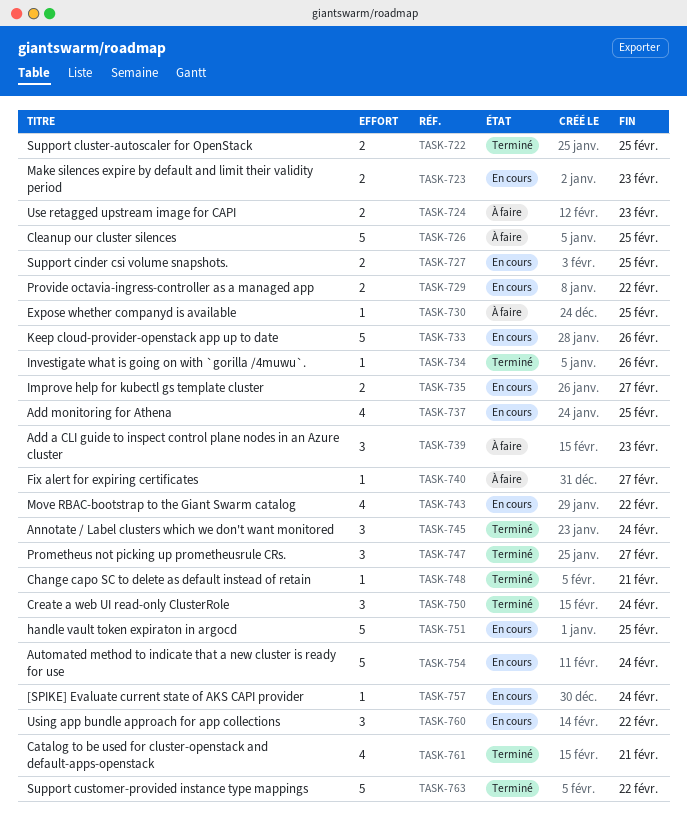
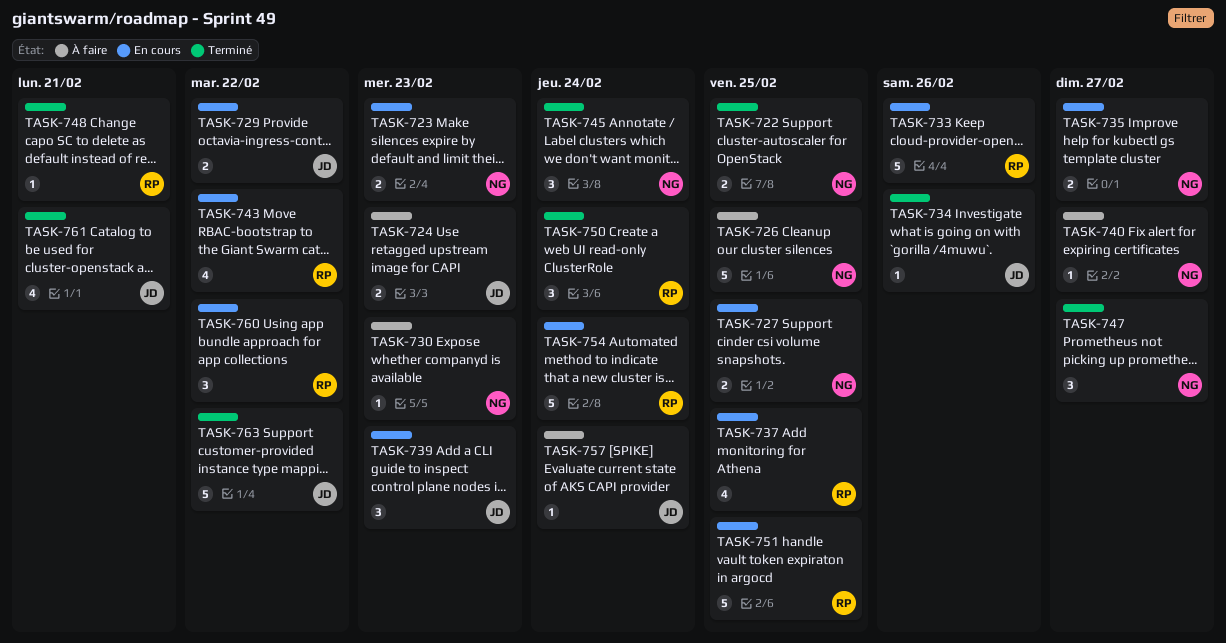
TASK-730, due: Feb 25 -> Feb 23
TASK-739, status: À faire -> En cours
TASK-757, status: En cours -> À faire

